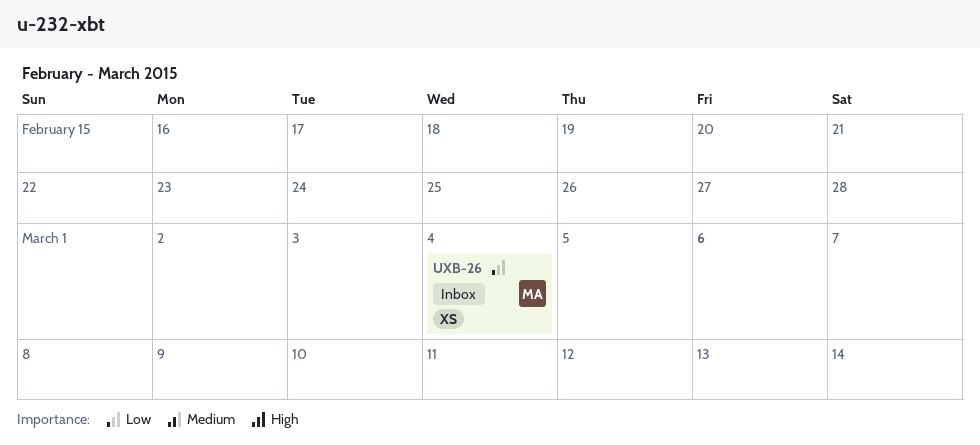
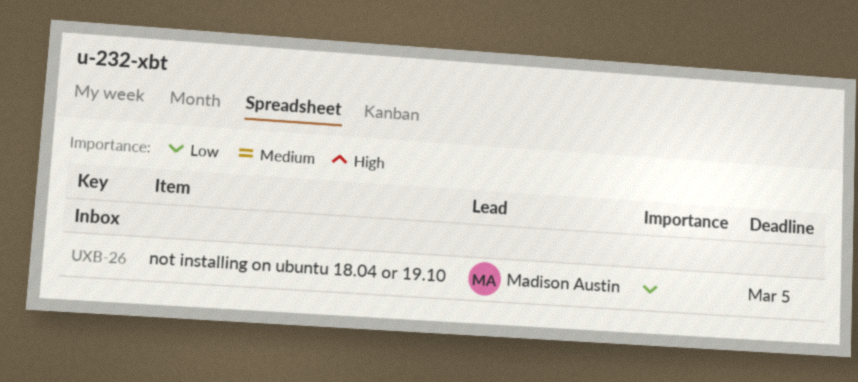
UXB-26, due: Mar 4 -> Mar 5

